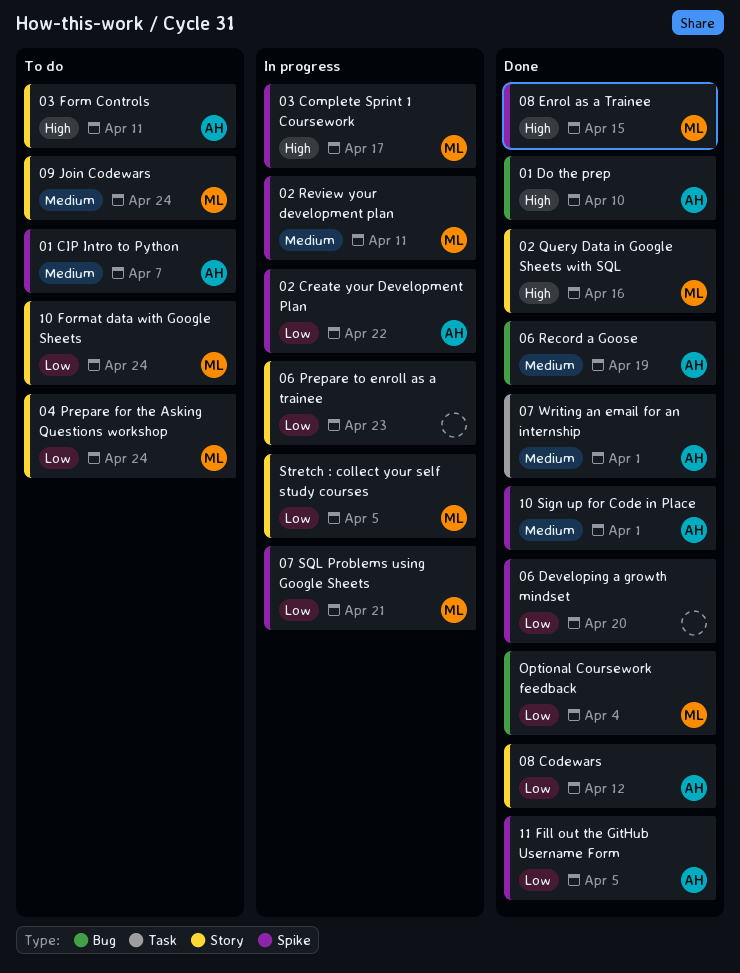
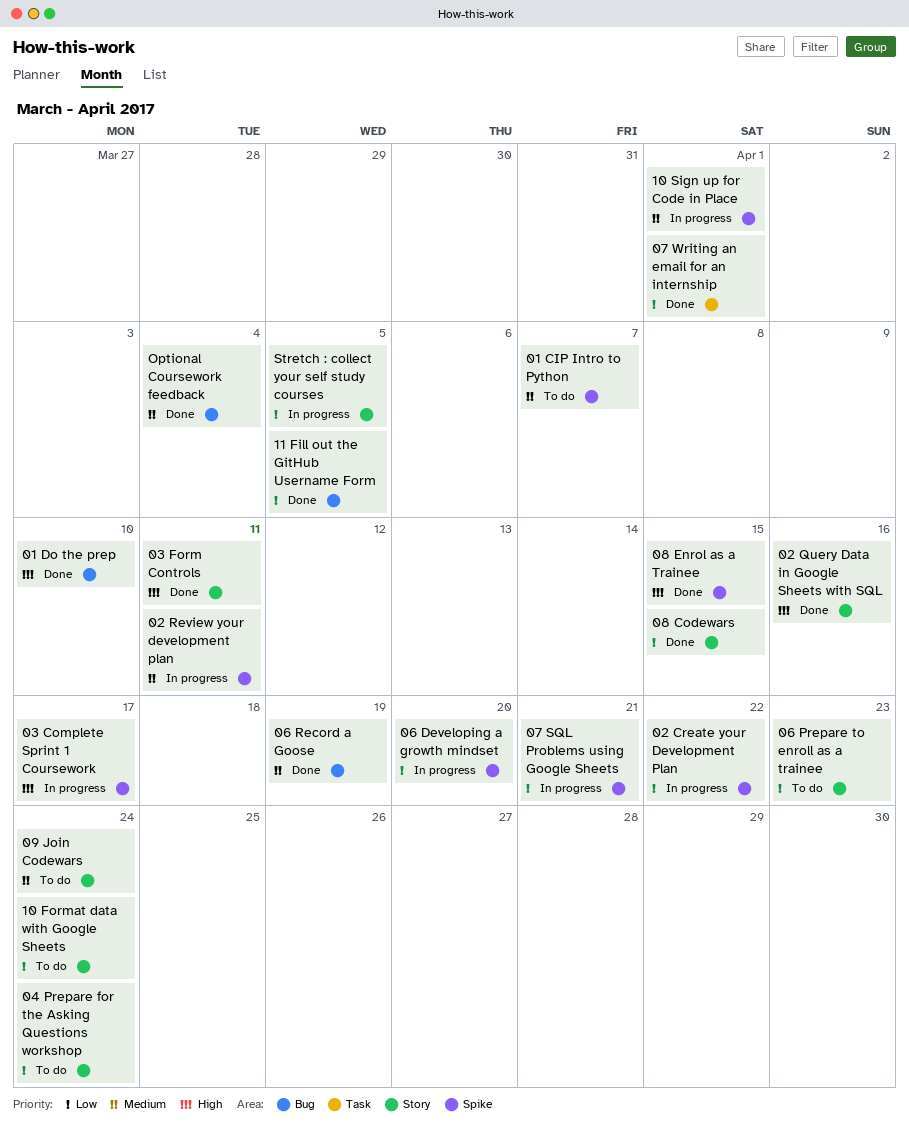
03 Form Controls, status: To do -> Done
06 Developing a growth mindset, status: Done -> In progress
06 Prepare to enroll as a trainee, status: In progress -> To do
07 Writing an email for an internship, priority: Medium -> Low
08 Codewars, due: Apr 12 -> Apr 15
10 Sign up for Code in Place, status: Done -> In progress
11 Fill out the GitHub Username Form, label: Spike -> Bug
Optional Coursework feedback, priority: Low -> Medium

